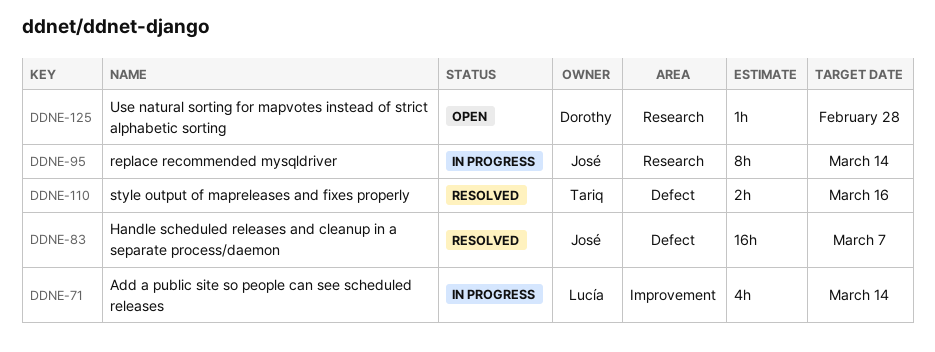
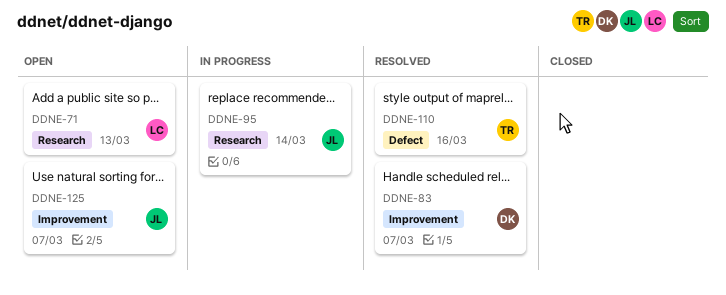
DDNE-71, status: In progress -> Open
DDNE-71, label: Improvement -> Research
DDNE-71, due: Mar 14 -> Mar 13
DDNE-83, owner: José -> Dorothy
DDNE-83, label: Defect -> Improvement
DDNE-125, owner: Dorothy -> José
DDNE-125, label: Research -> Improvement
DDNE-125, due: Feb 28 -> Mar 7

